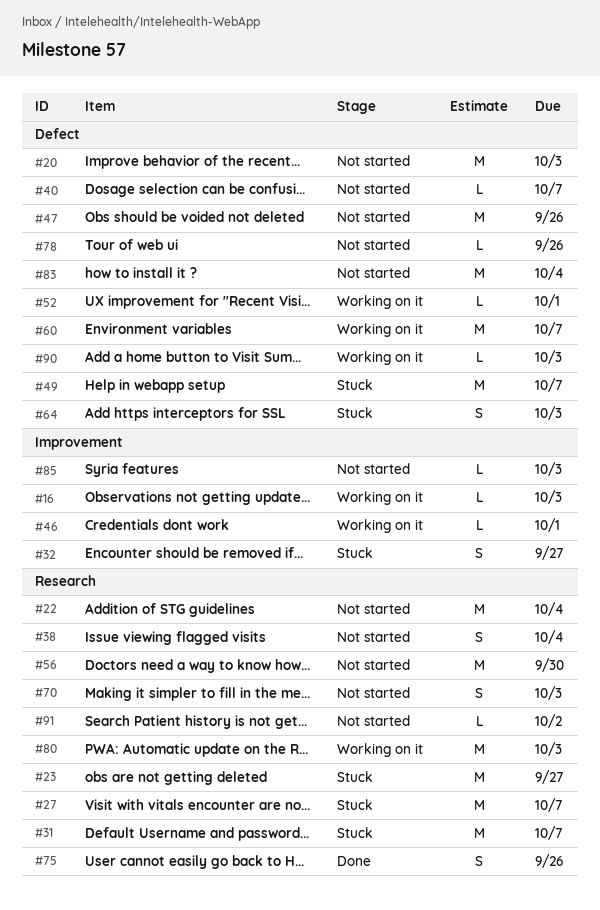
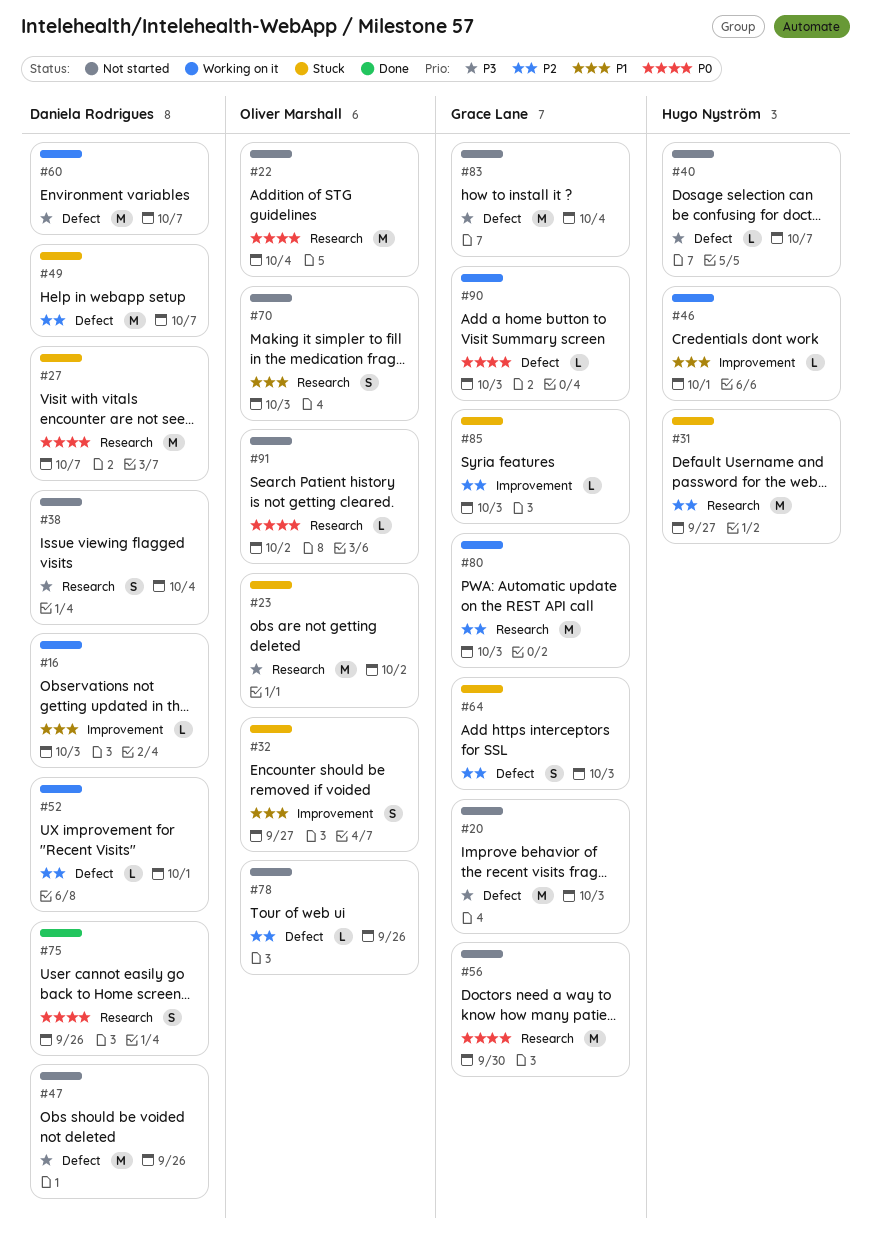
#23, due: Sep 27 -> Oct 2
#31, due: Oct 7 -> Sep 27
#85, status: Not started -> Stuck

